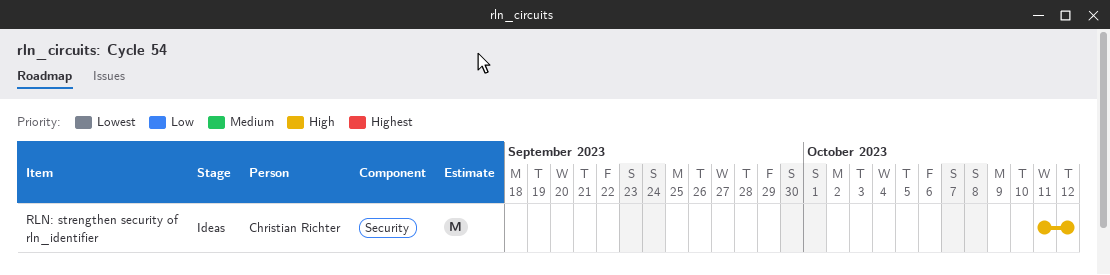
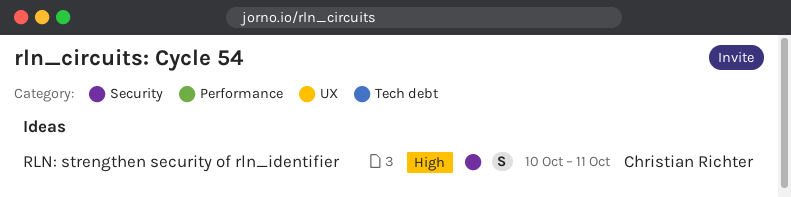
RLN: strengthen security of rln_identifier, estimate: M -> S
RLN: strengthen security of rln_identifier, start: Oct 11 -> Oct 10
RLN: strengthen security of rln_identifier, due: Oct 12 -> Oct 11

